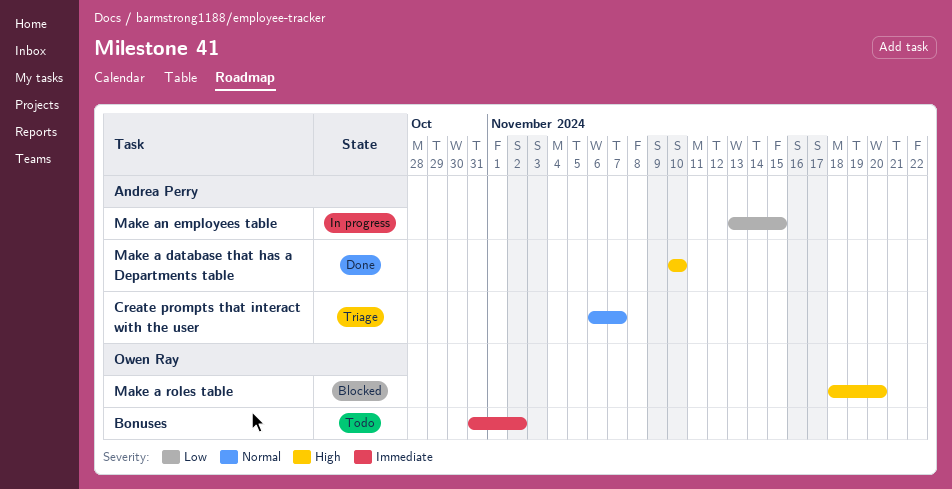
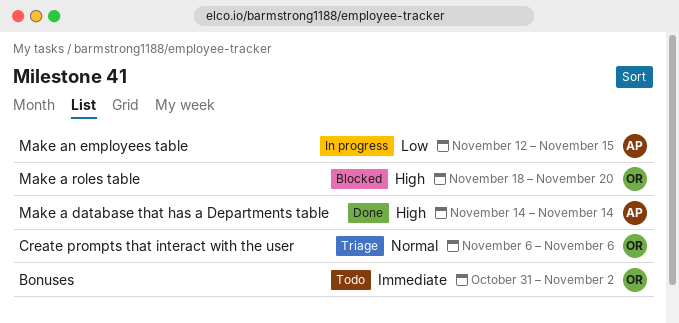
Create prompts that interact with the user, owner: Andrea Perry -> Owen Ray
Create prompts that interact with the user, due: Nov 7 -> Nov 6
Make a database that has a Departments table, start: Nov 10 -> Nov 14
Make a database that has a Departments table, due: Nov 10 -> Nov 14
Make an employees table, start: Nov 13 -> Nov 12

